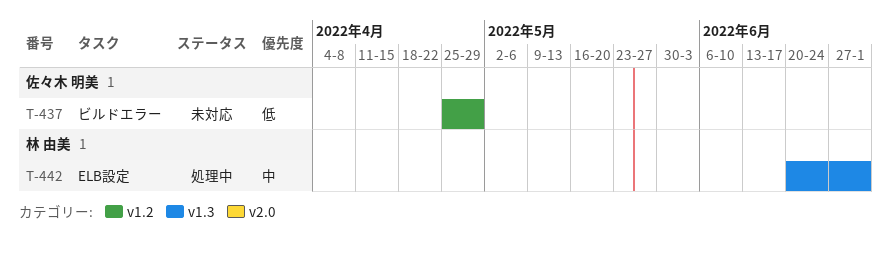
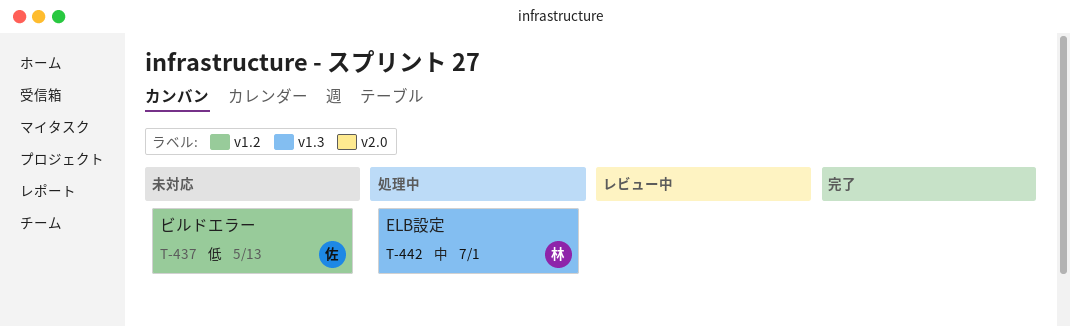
T-437, due: Apr 29 -> May 13

